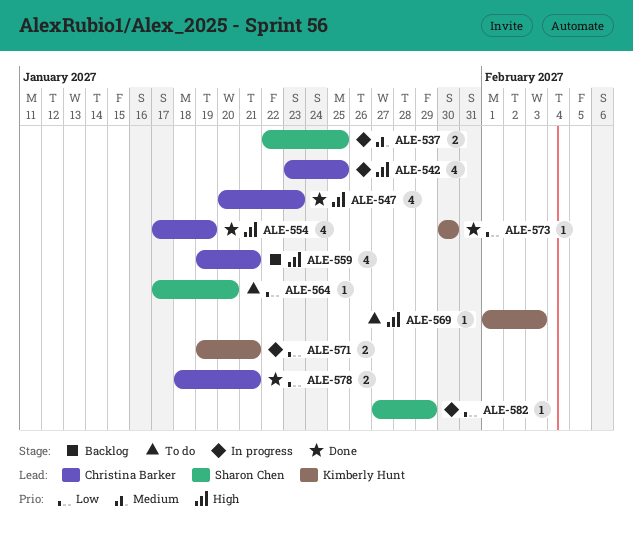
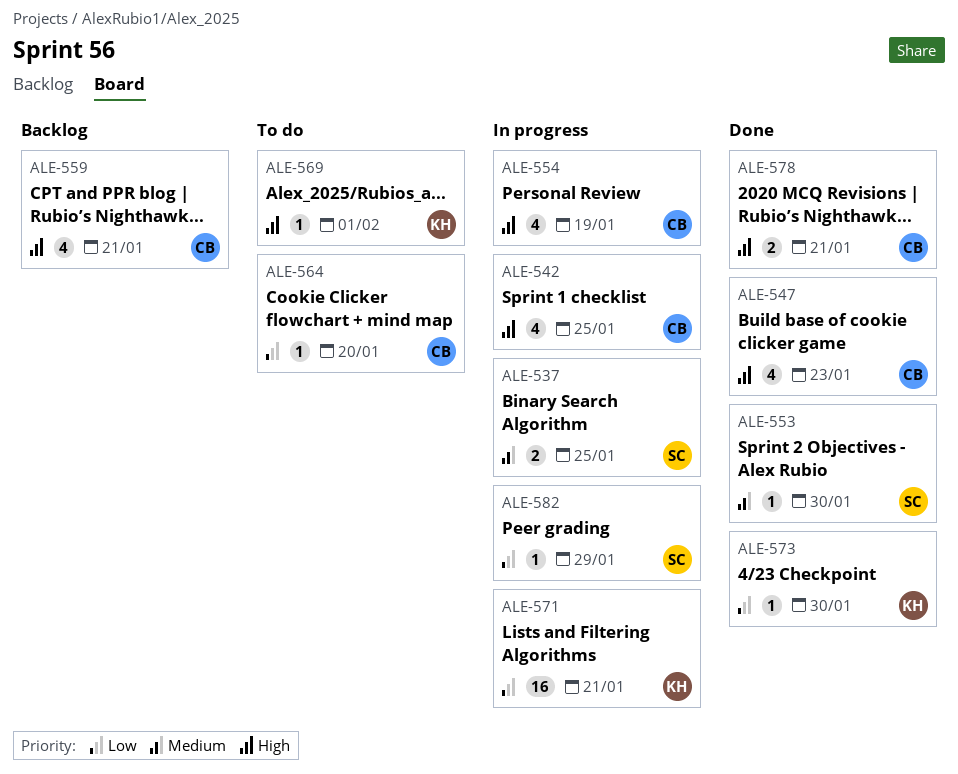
ALE-553: none -> present
ALE-554, status: Done -> In progress
ALE-564, owner: Sharon Chen -> Christina Barker
ALE-569, due: Feb 3 -> Feb 1
ALE-571, estimate: 2 -> 16
ALE-578, priority: Low -> High

